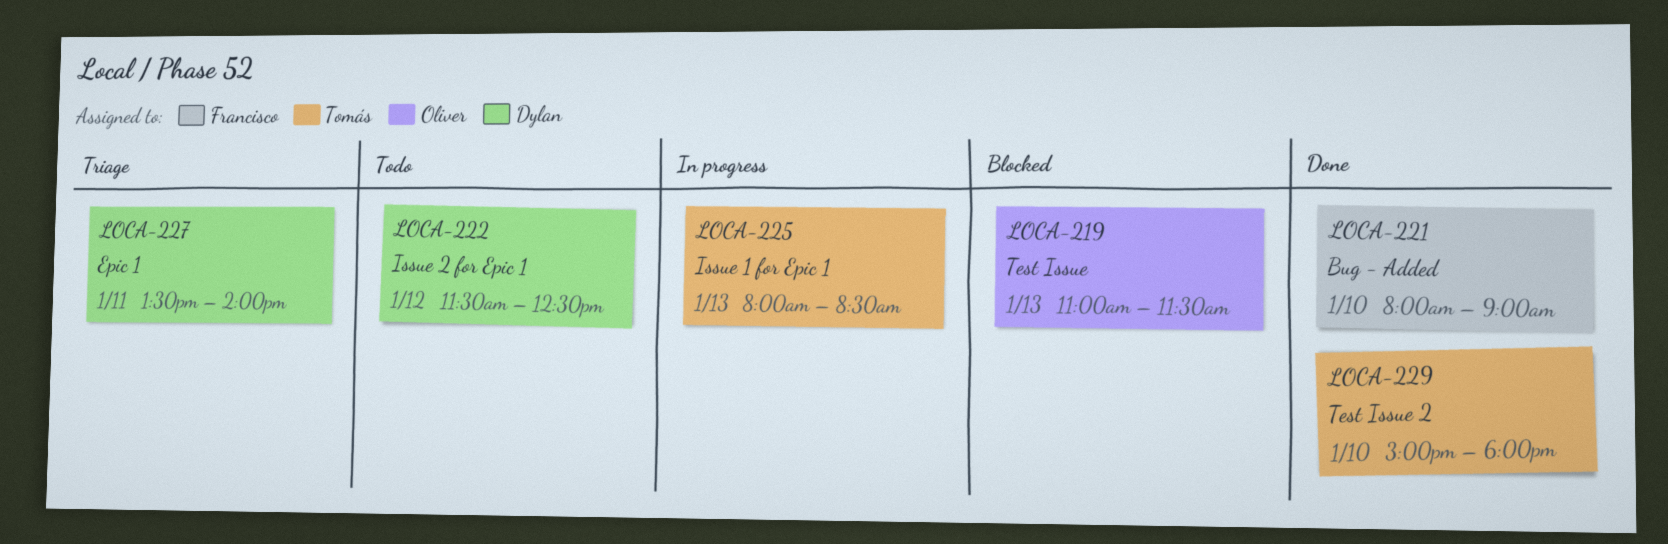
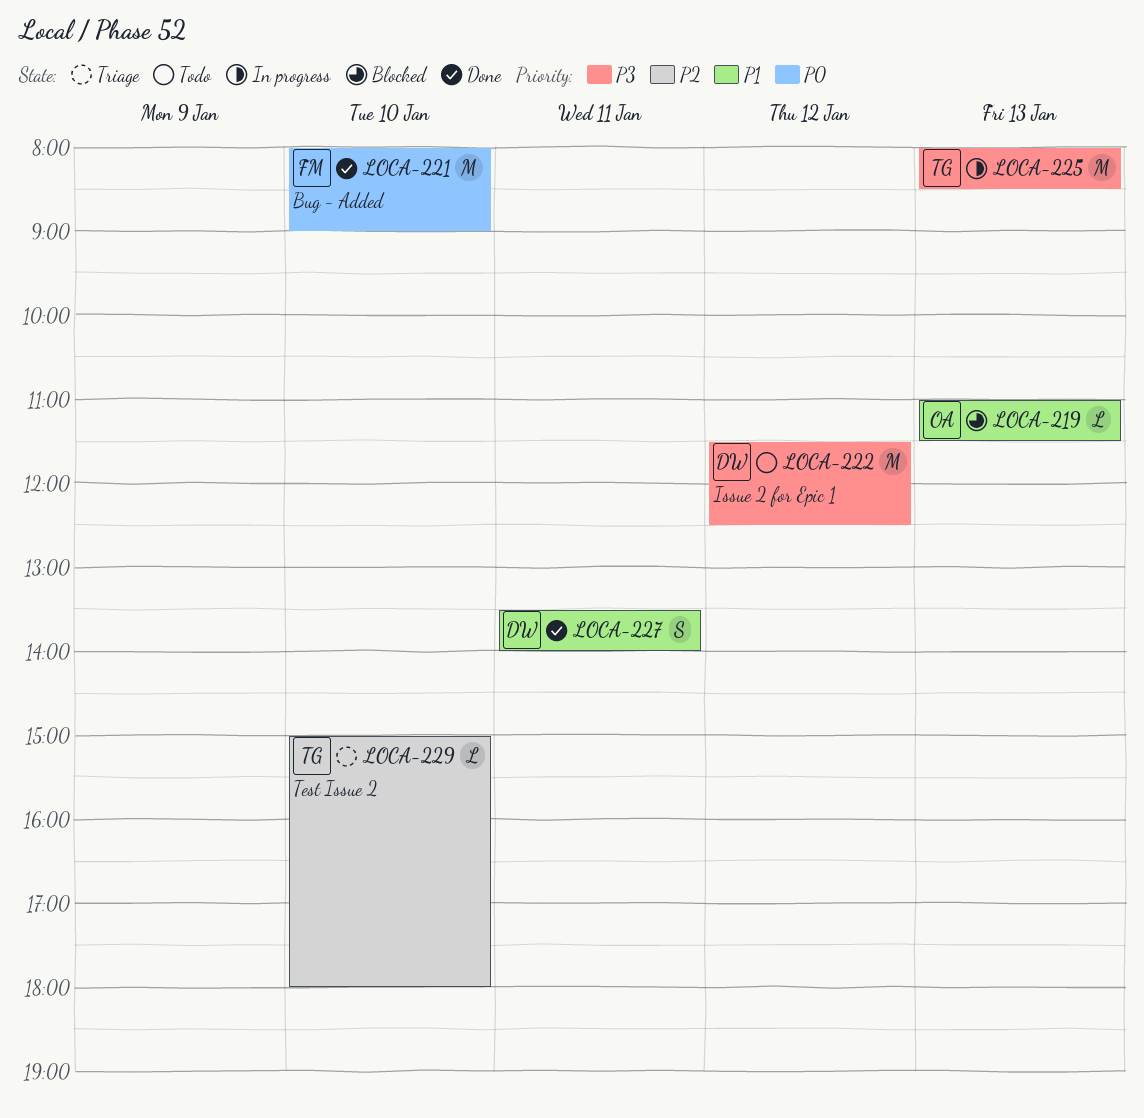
LOCA-227, status: Triage -> Done
LOCA-229, status: Done -> Triage

